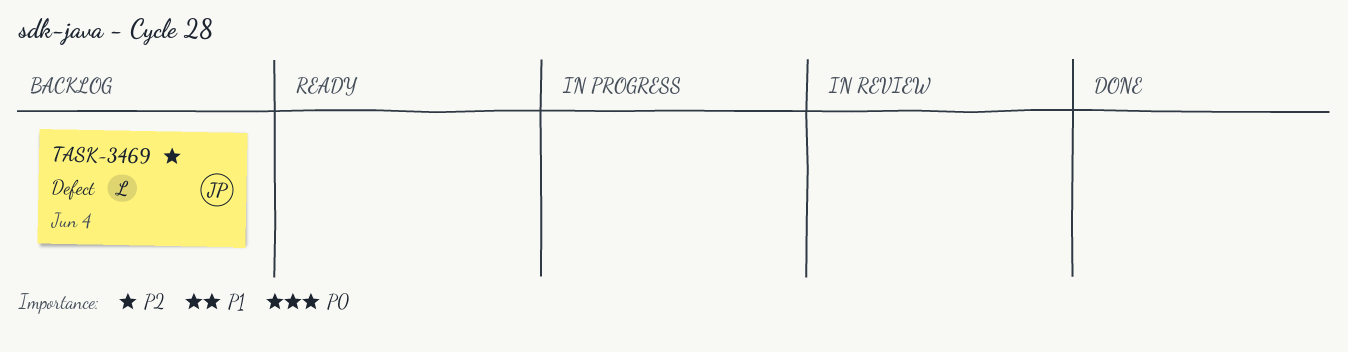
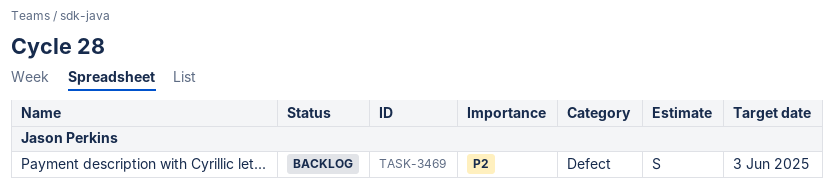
TASK-3469, estimate: L -> S
TASK-3469, due: Jun 4 -> Jun 3

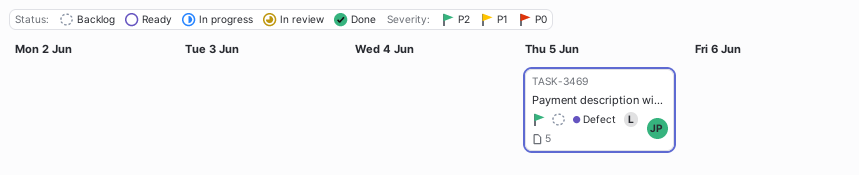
TASK-3469, estimate: S -> L
TASK-3469, due: Jun 3 -> Jun 5

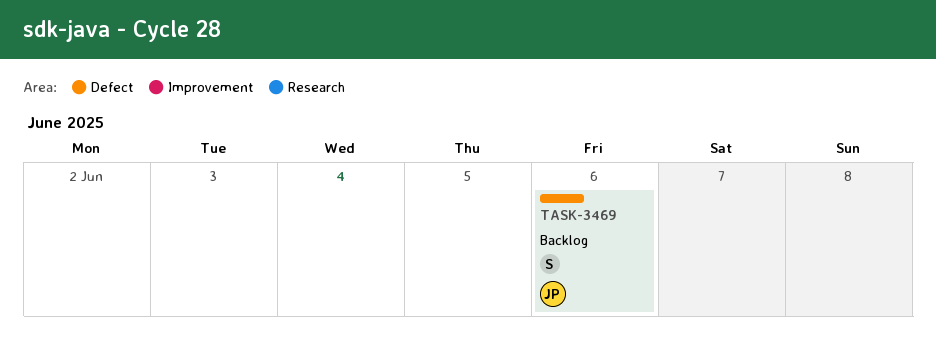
TASK-3469, estimate: L -> S
TASK-3469, due: Jun 5 -> Jun 6

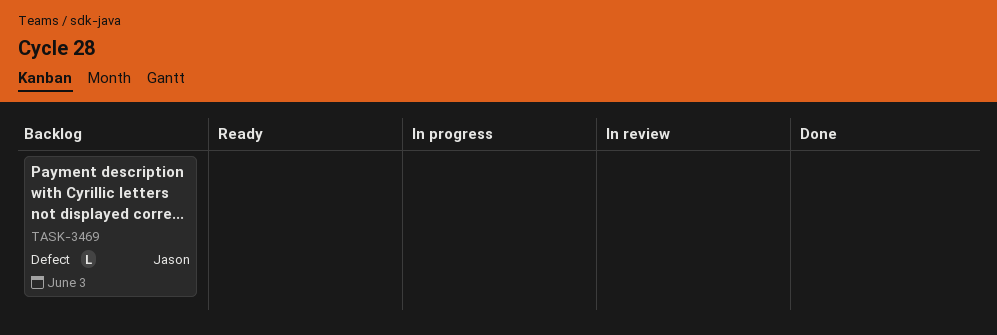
TASK-3469, estimate: S -> L
TASK-3469, due: Jun 6 -> Jun 3

